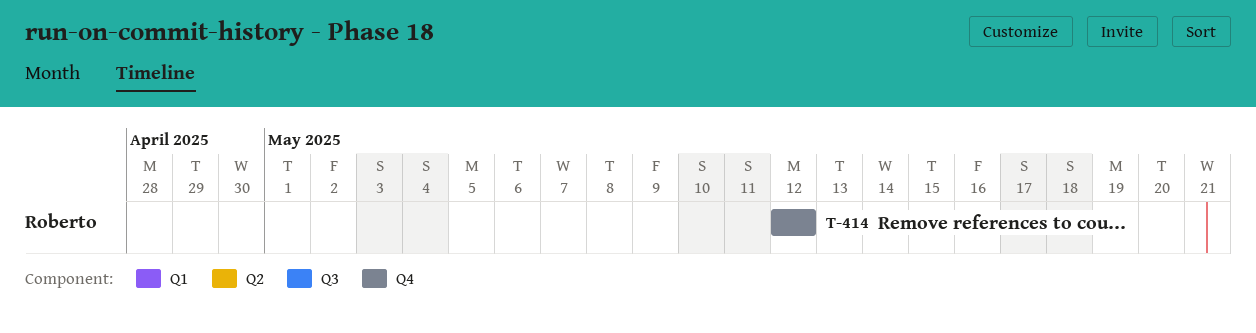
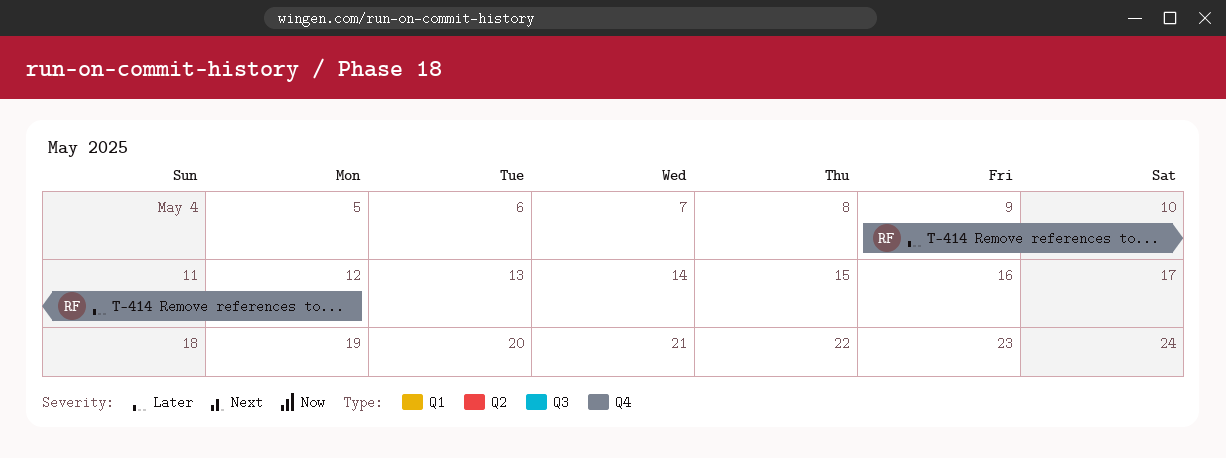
T-414, start: May 12 -> May 9

